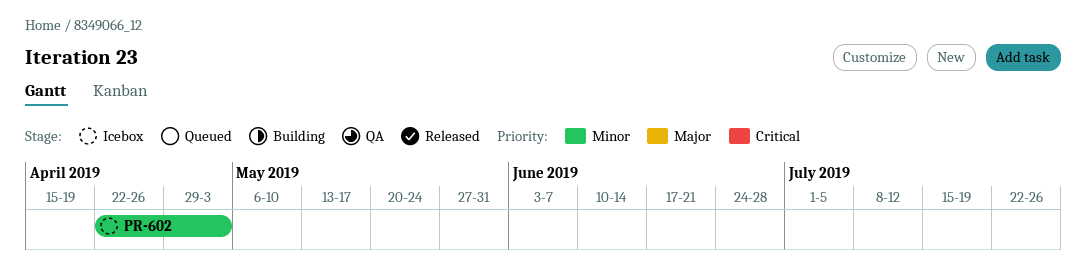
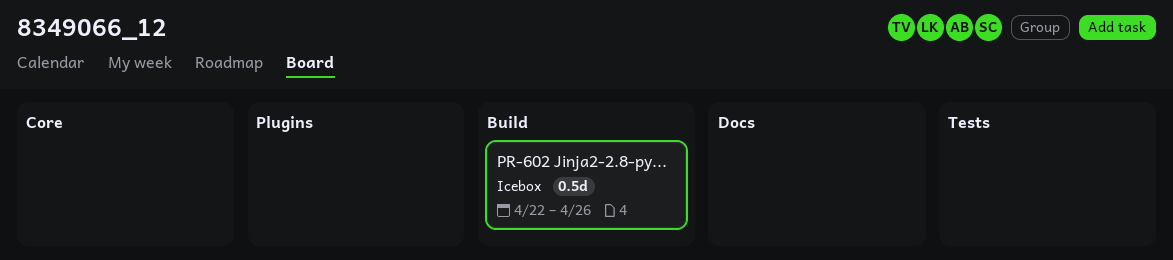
PR-602, due: May 3 -> Apr 26

